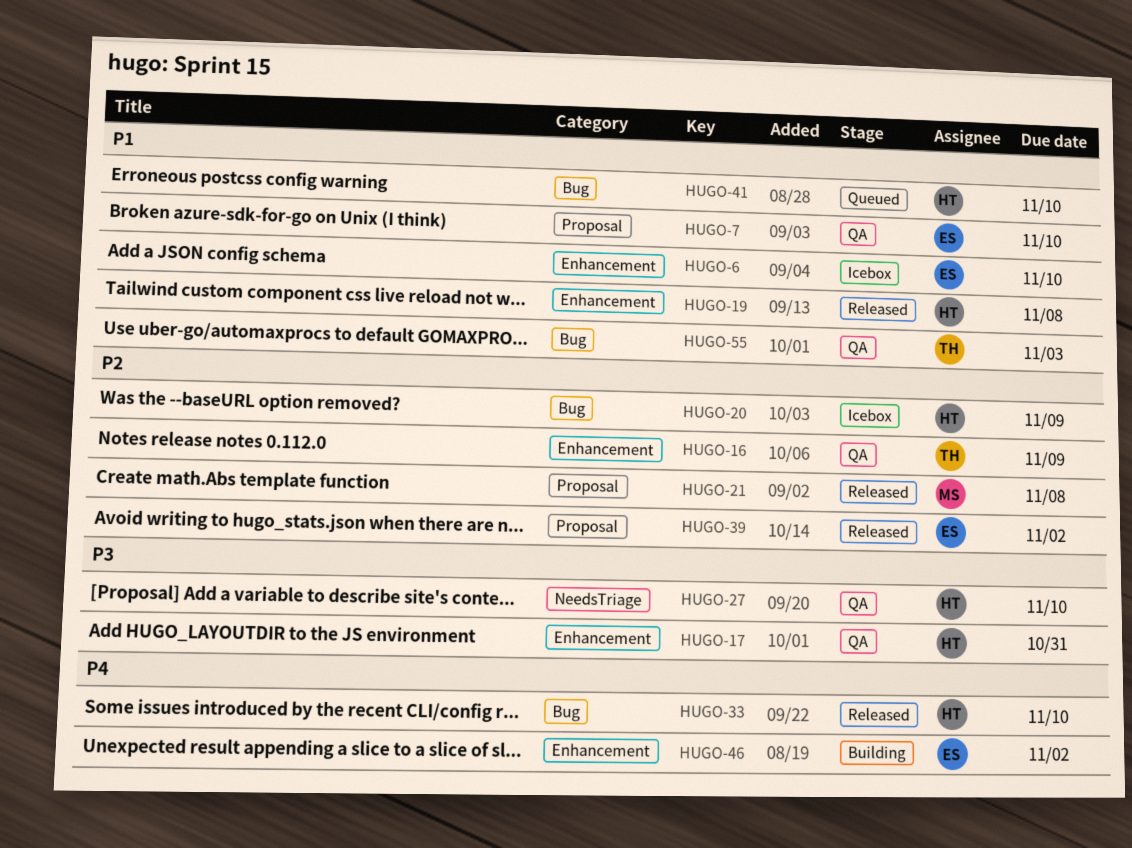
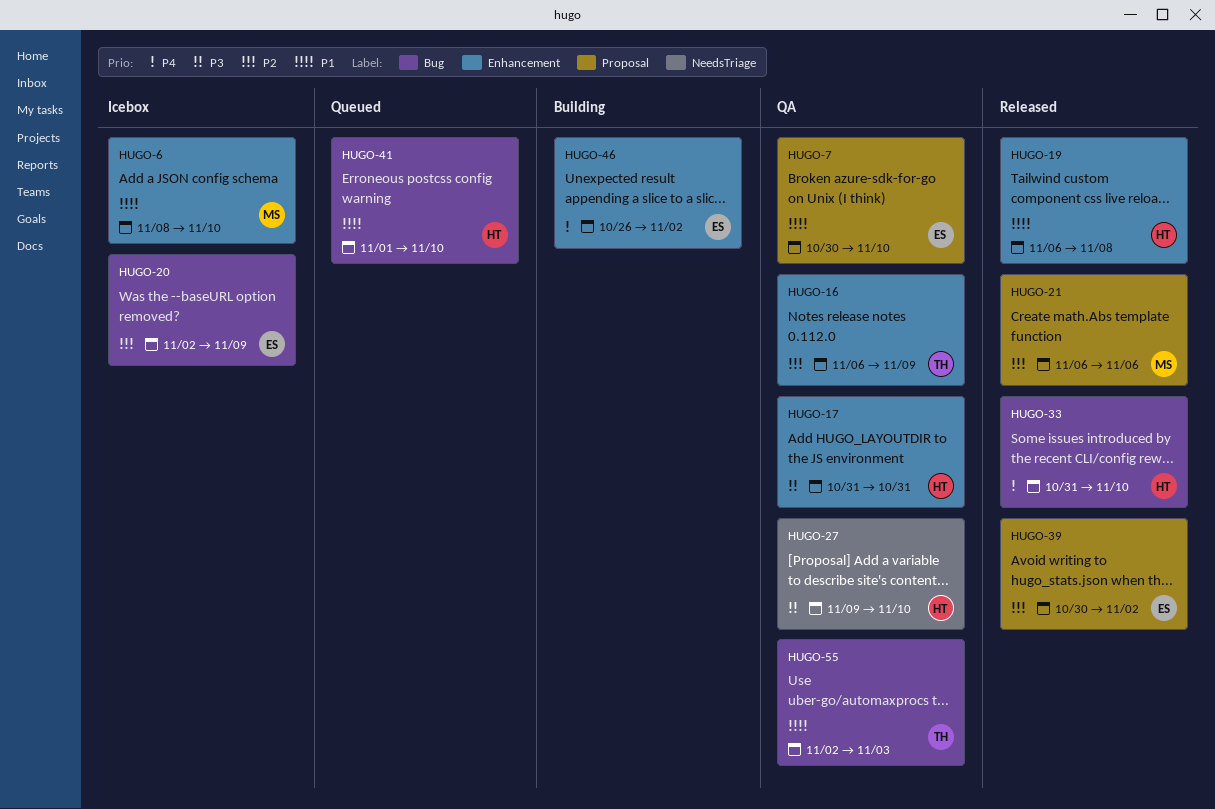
HUGO-6, owner: ES -> MS
HUGO-20, owner: HT -> ES
HUGO-21, due: Nov 8 -> Nov 6

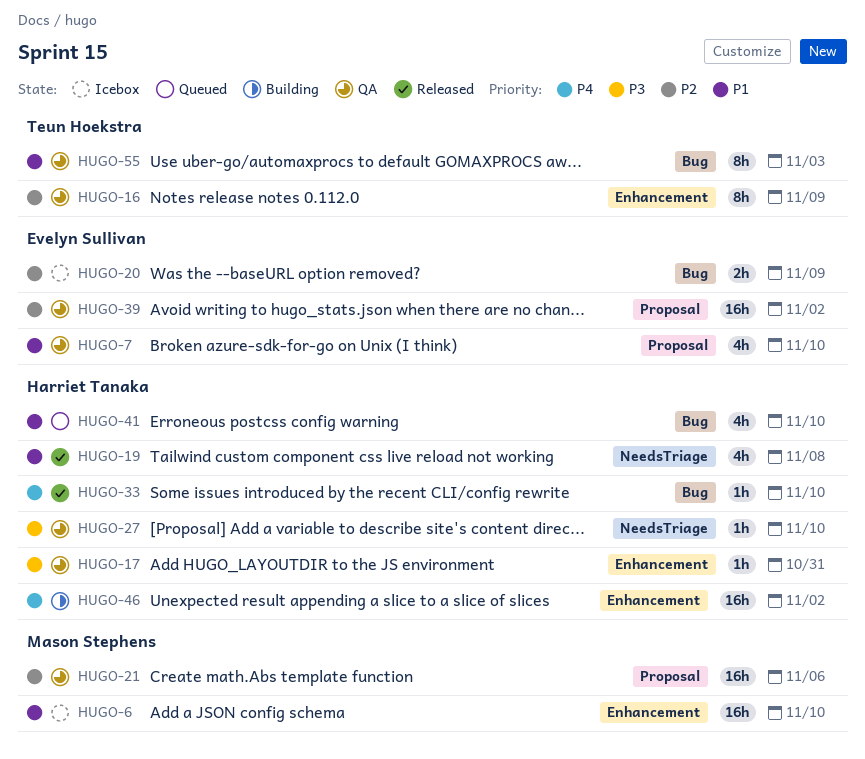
HUGO-19, label: Enhancement -> NeedsTriage
HUGO-21, status: Released -> QA
HUGO-39, status: Released -> QA
HUGO-46, owner: Evelyn Sullivan -> Harriet Tanaka

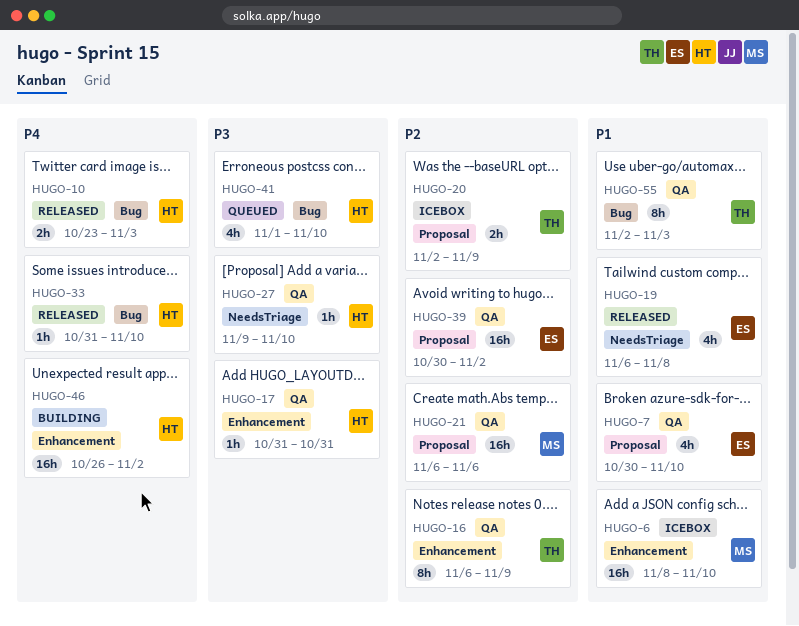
HUGO-10: none -> present
HUGO-19, owner: Harriet Tanaka -> Evelyn Sullivan
HUGO-20, owner: Evelyn Sullivan -> Teun Hoekstra
HUGO-20, label: Bug -> Proposal
HUGO-41, priority: P1 -> P3

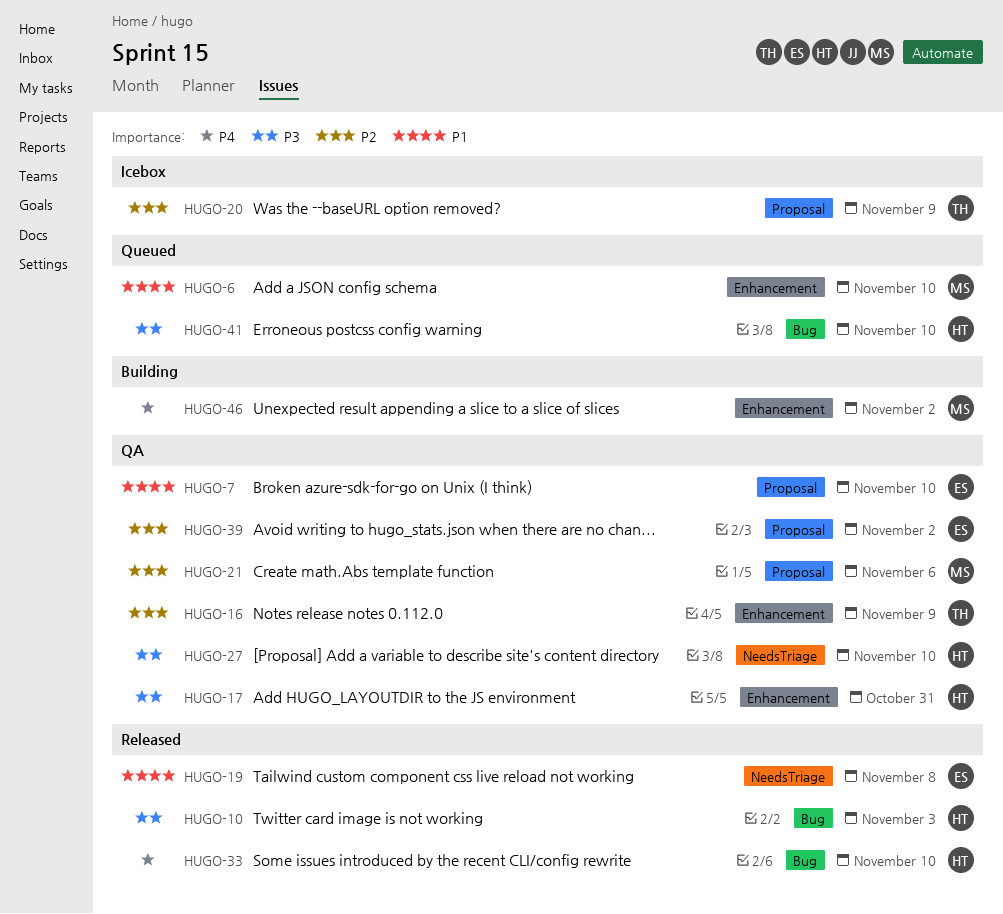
HUGO-6, status: Icebox -> Queued
HUGO-10, priority: P4 -> P3
HUGO-46, owner: HT -> MS
HUGO-55: present -> none

